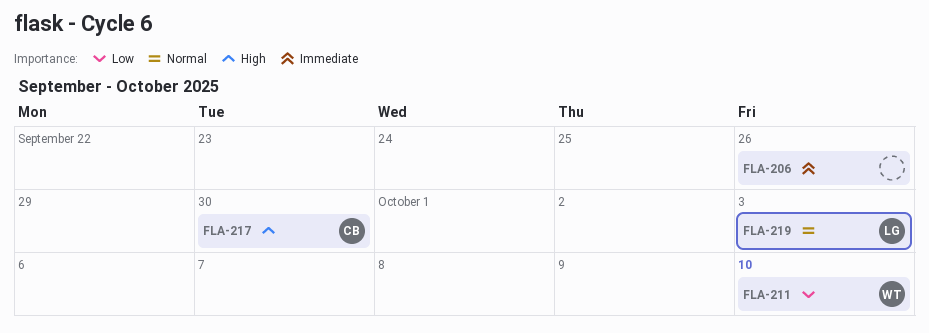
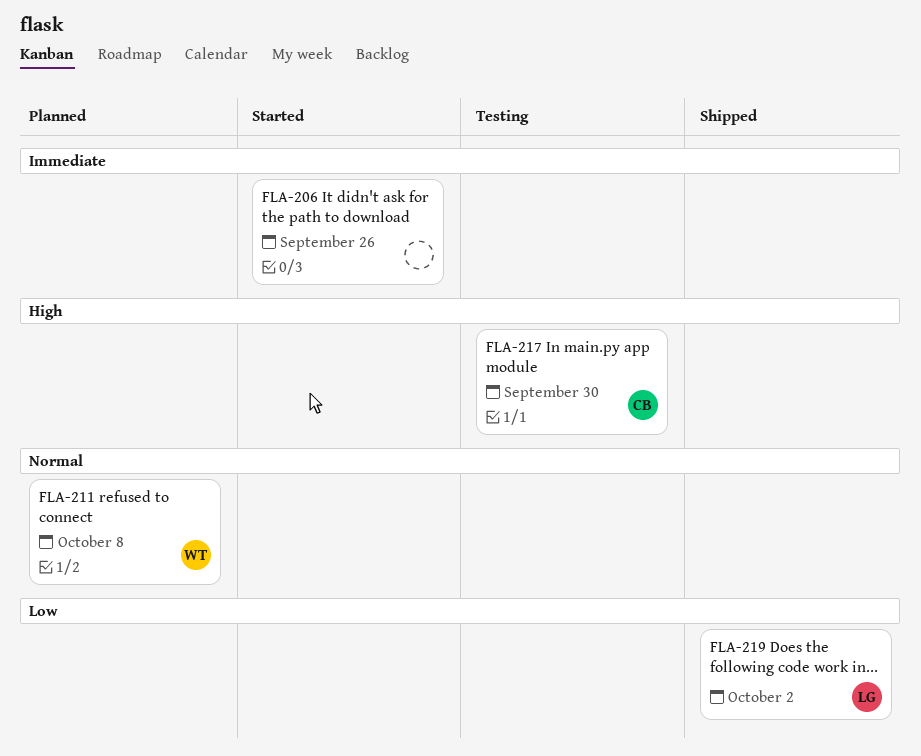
FLA-211, priority: Low -> Normal
FLA-211, due: Oct 10 -> Oct 8
FLA-219, priority: Normal -> Low
FLA-219, due: Oct 3 -> Oct 2

